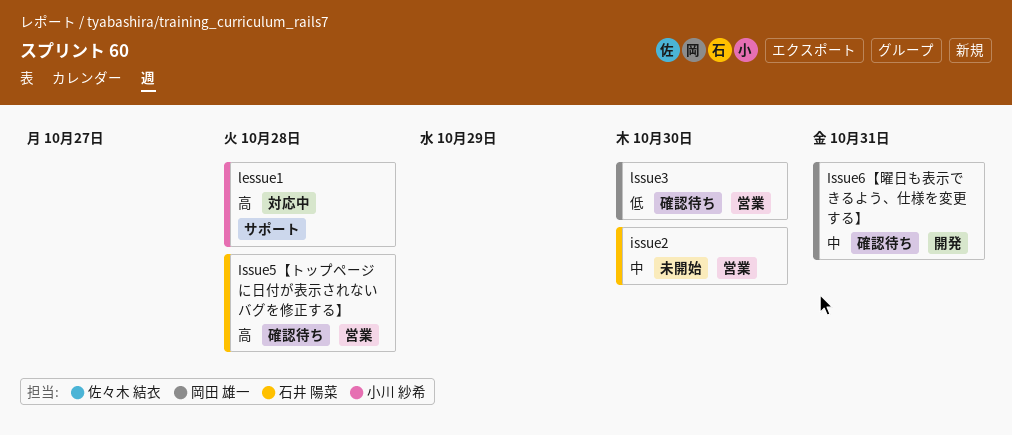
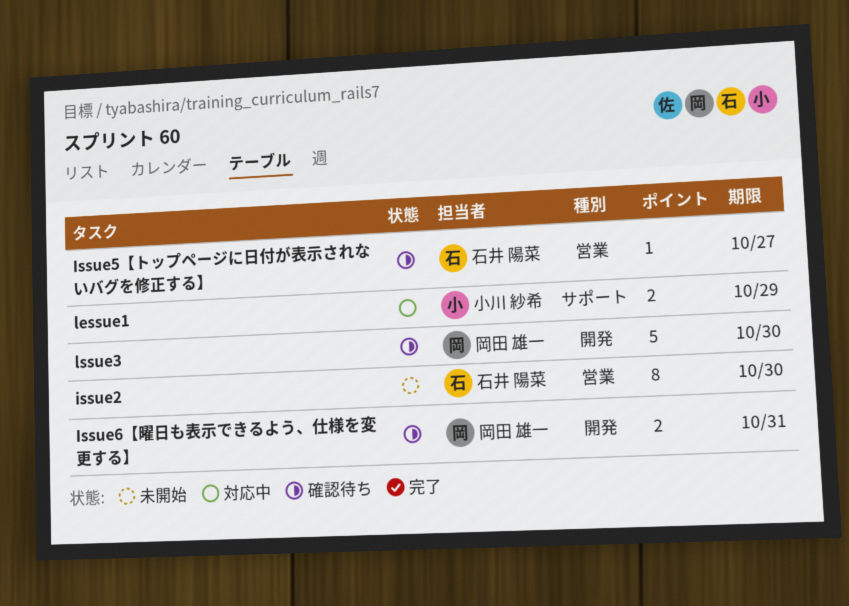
Issue5【トップページに日付が表示されないバグを修正する】, due: Oct 28 -> Oct 27
lessue1, due: Oct 28 -> Oct 29
lssue3, label: 営業 -> 開発

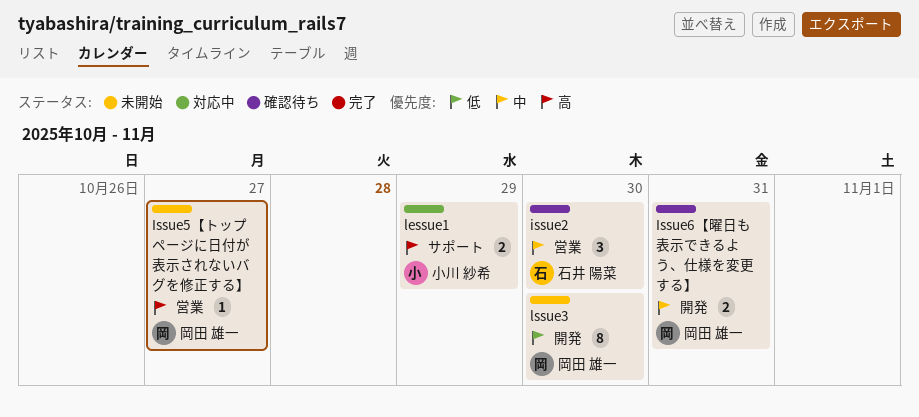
issue2, status: 未開始 -> 確認待ち
issue2, estimate: 8 -> 3
Issue5【トップページに日付が表示されないバグを修正する】, status: 確認待ち -> 未開始
Issue5【トップページに日付が表示されないバグを修正する】, owner: 石井 陽菜 -> 岡田 雄一
lssue3, status: 確認待ち -> 未開始
lssue3, estimate: 5 -> 8

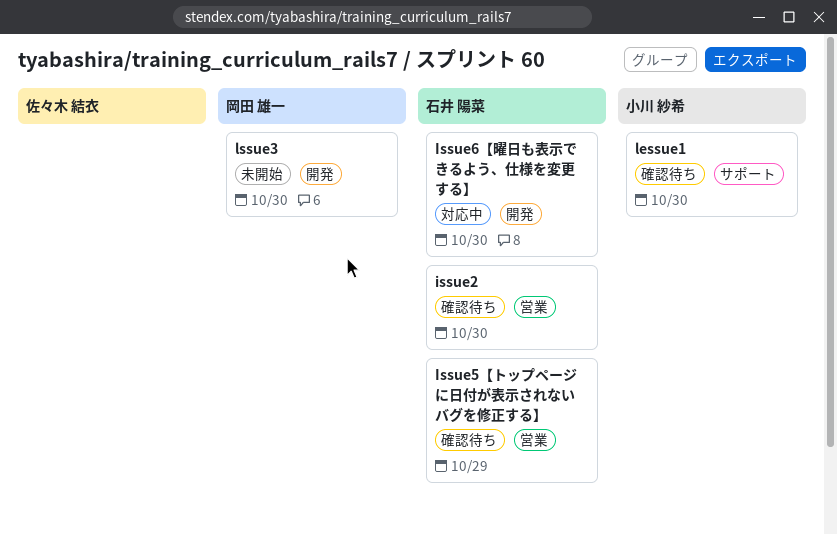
Issue5【トップページに日付が表示されないバグを修正する】, status: 未開始 -> 確認待ち
Issue5【トップページに日付が表示されないバグを修正する】, owner: 岡田 雄一 -> 石井 陽菜
Issue5【トップページに日付が表示されないバグを修正する】, due: Oct 27 -> Oct 29
Issue6【曜日も表示できるよう、仕様を変更する】, status: 確認待ち -> 対応中
Issue6【曜日も表示できるよう、仕様を変更する】, owner: 岡田 雄一 -> 石井 陽菜
Issue6【曜日も表示できるよう、仕様を変更する】, due: Oct 31 -> Oct 30
lessue1, status: 対応中 -> 確認待ち
lessue1, due: Oct 29 -> Oct 30

